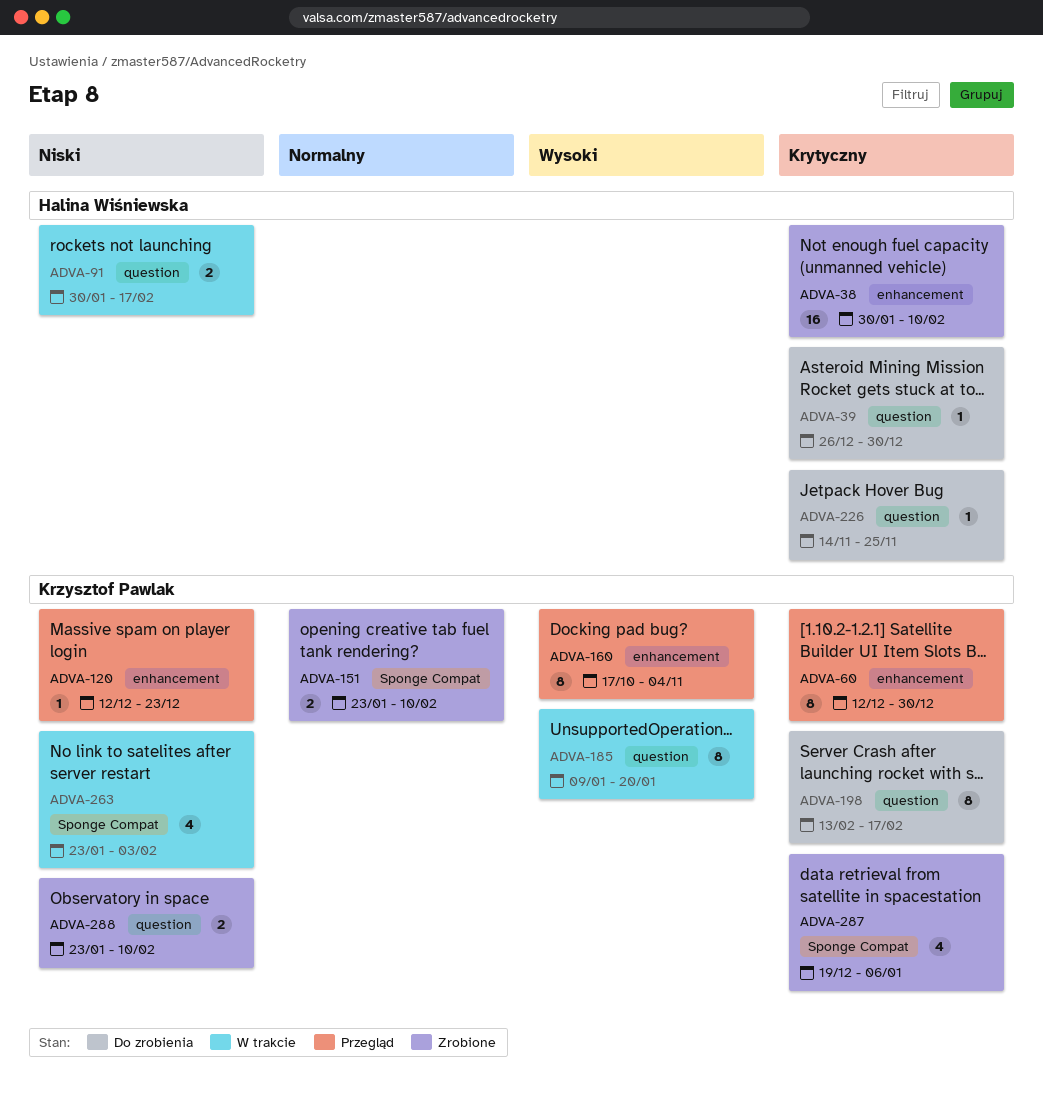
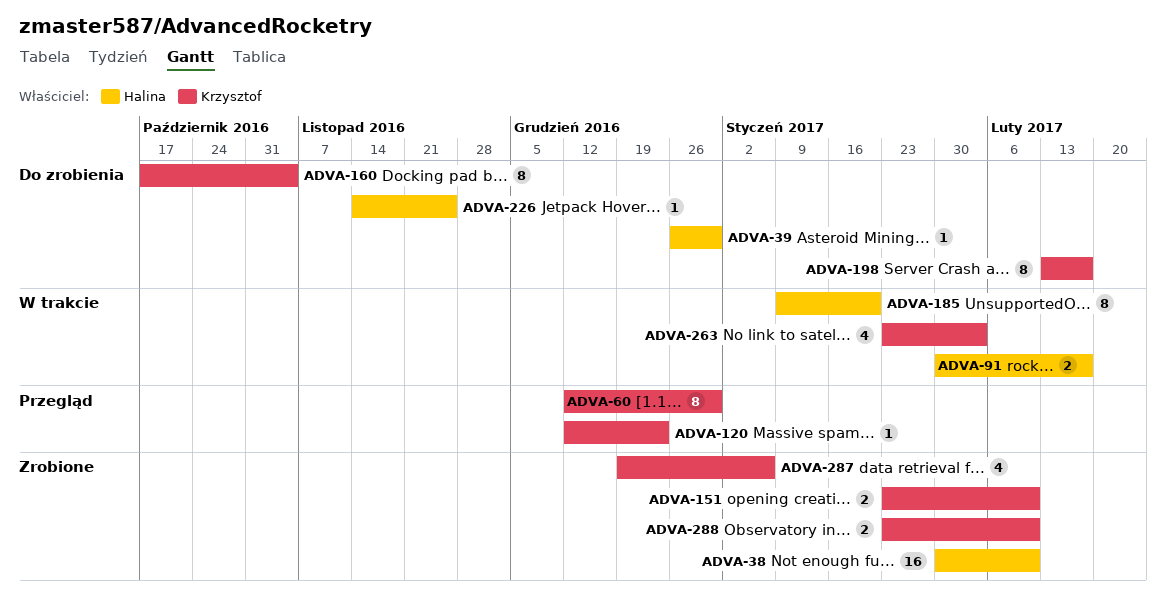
ADVA-160, status: Przegląd -> Do zrobienia
ADVA-185, owner: Krzysztof Pawlak -> Halina Wiśniewska

